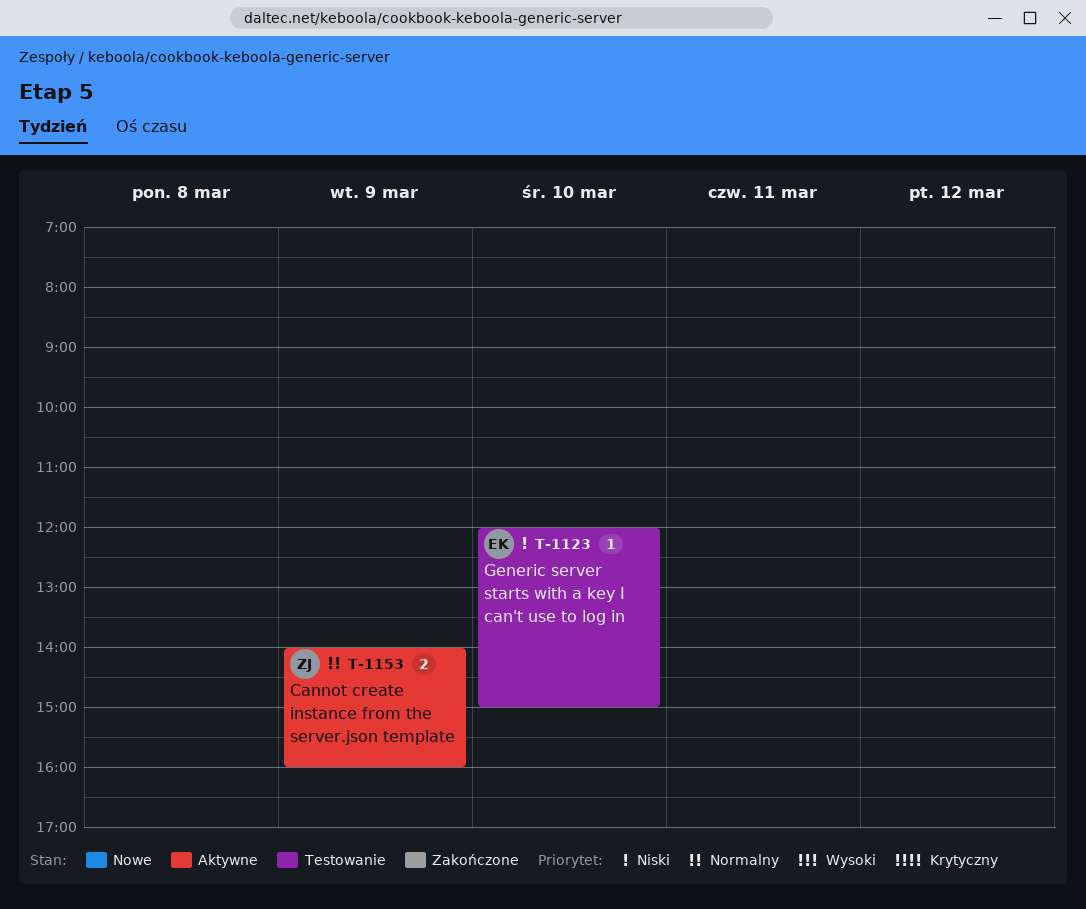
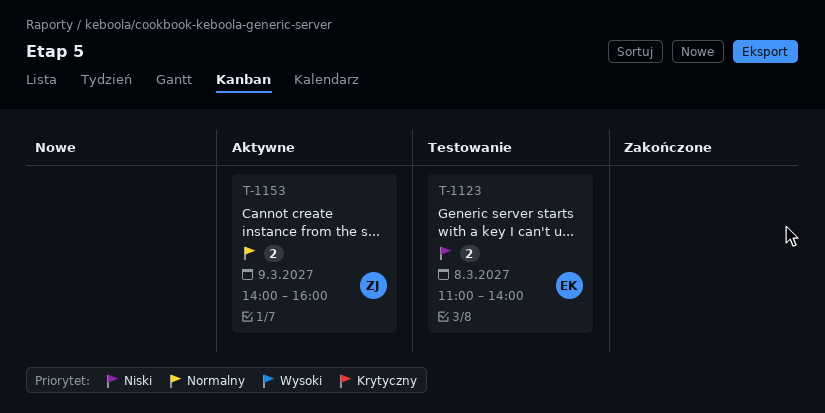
T-1123, estimate: 1 -> 2
T-1123, day: Mar 10 -> Mar 8
T-1123, begins: 12:00 -> 11:00
T-1123, ends: 15:00 -> 14:00

